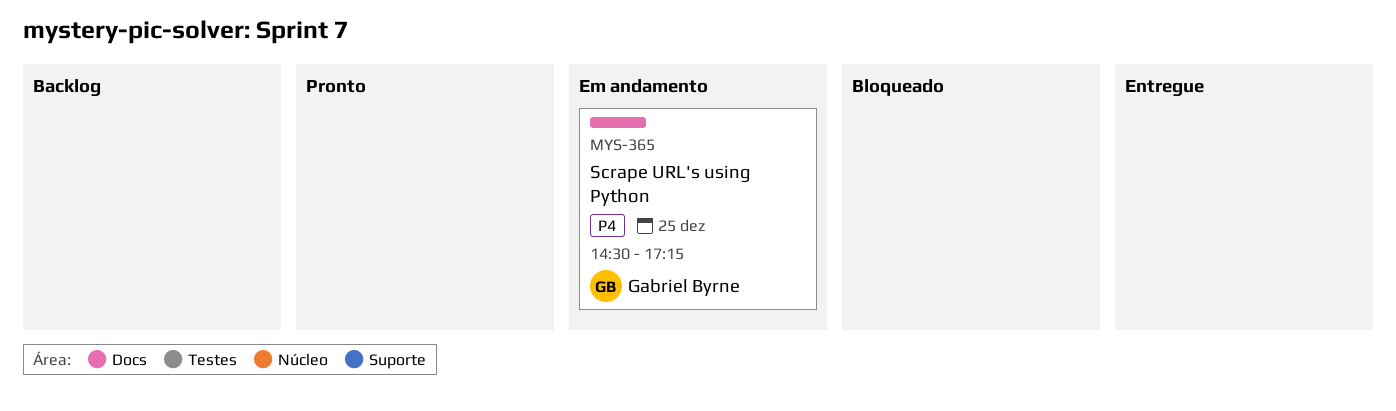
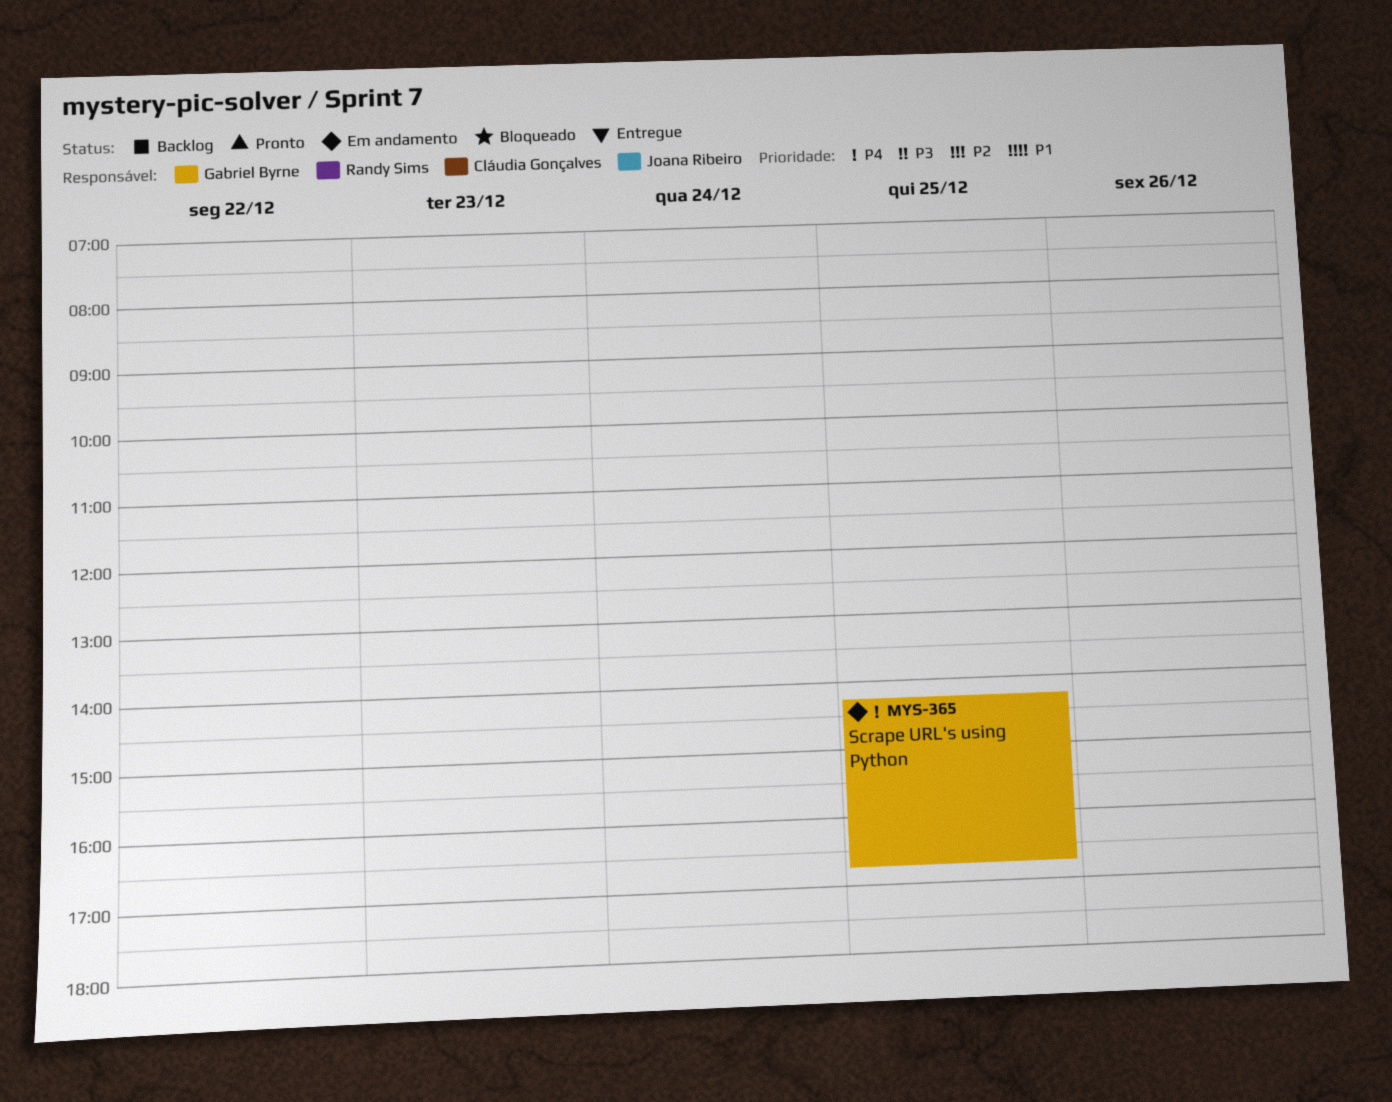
MYS-365, begins: 14:30 -> 14:15
MYS-365, ends: 17:15 -> 16:45

